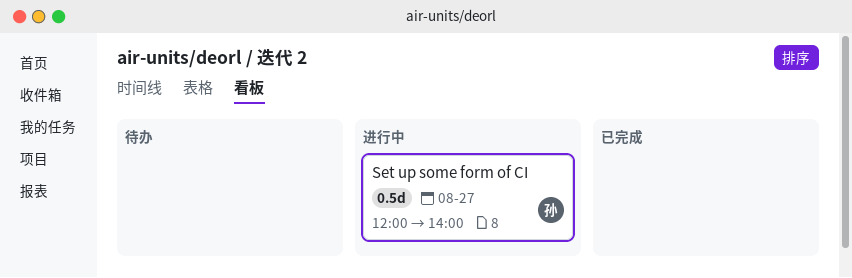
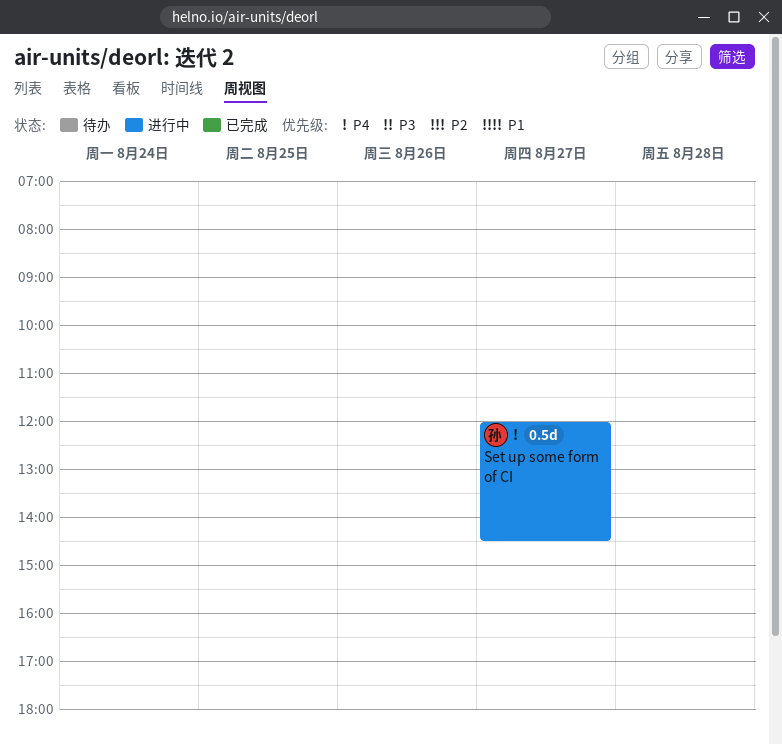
Set up some form of CI, ends: 14:00 -> 14:30

